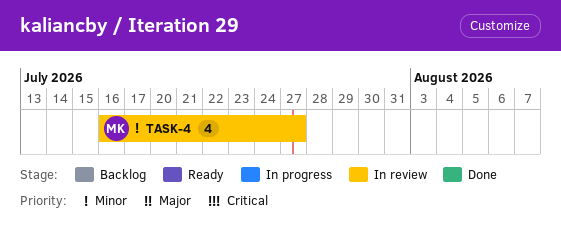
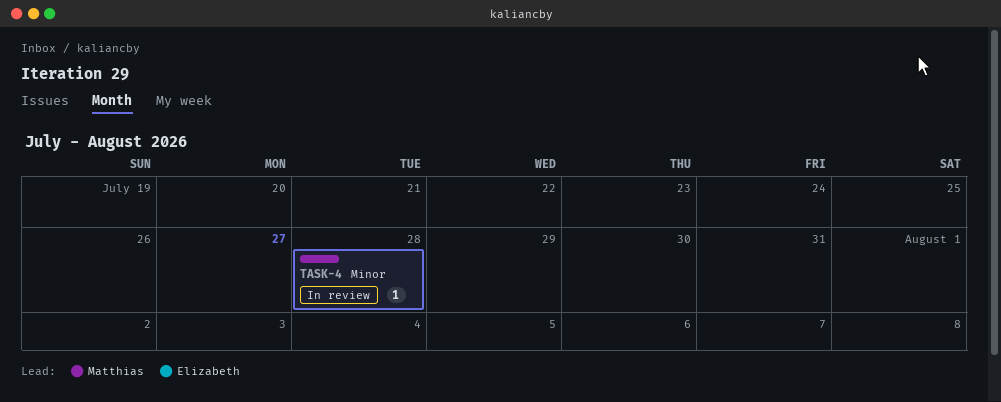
TASK-4, estimate: 4 -> 1
TASK-4, due: Jul 27 -> Jul 28

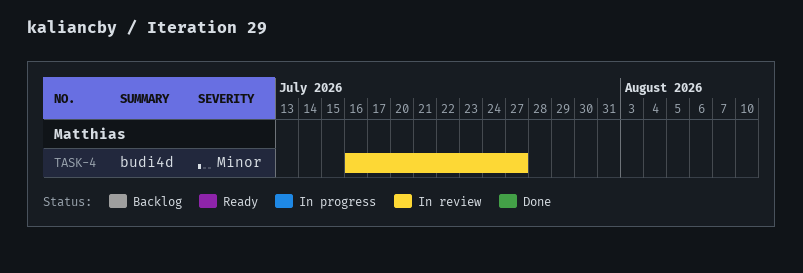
TASK-4, due: Jul 28 -> Jul 27

